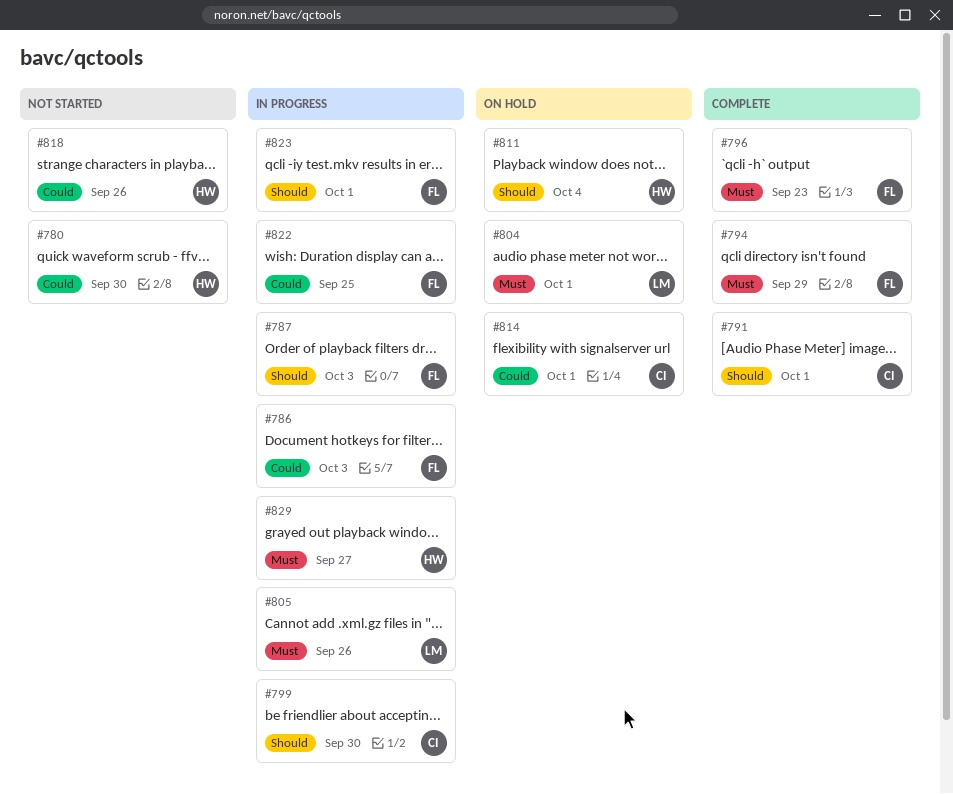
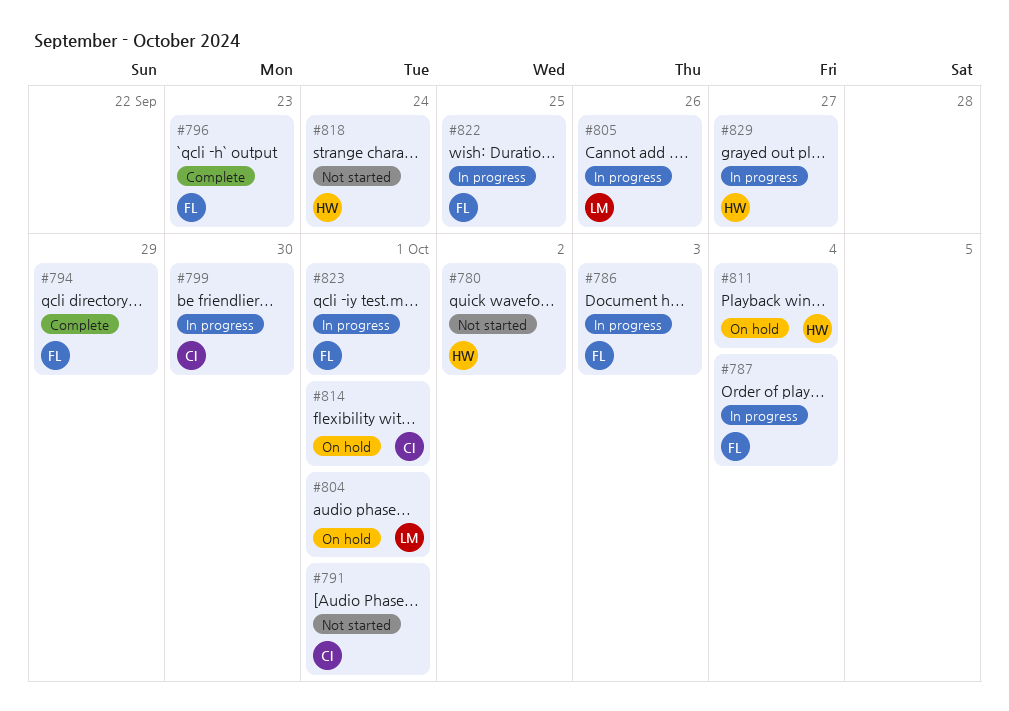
#780, due: Sep 30 -> Oct 2
#787, due: Oct 3 -> Oct 4
#791, status: Complete -> Not started
#818, due: Sep 26 -> Sep 24

